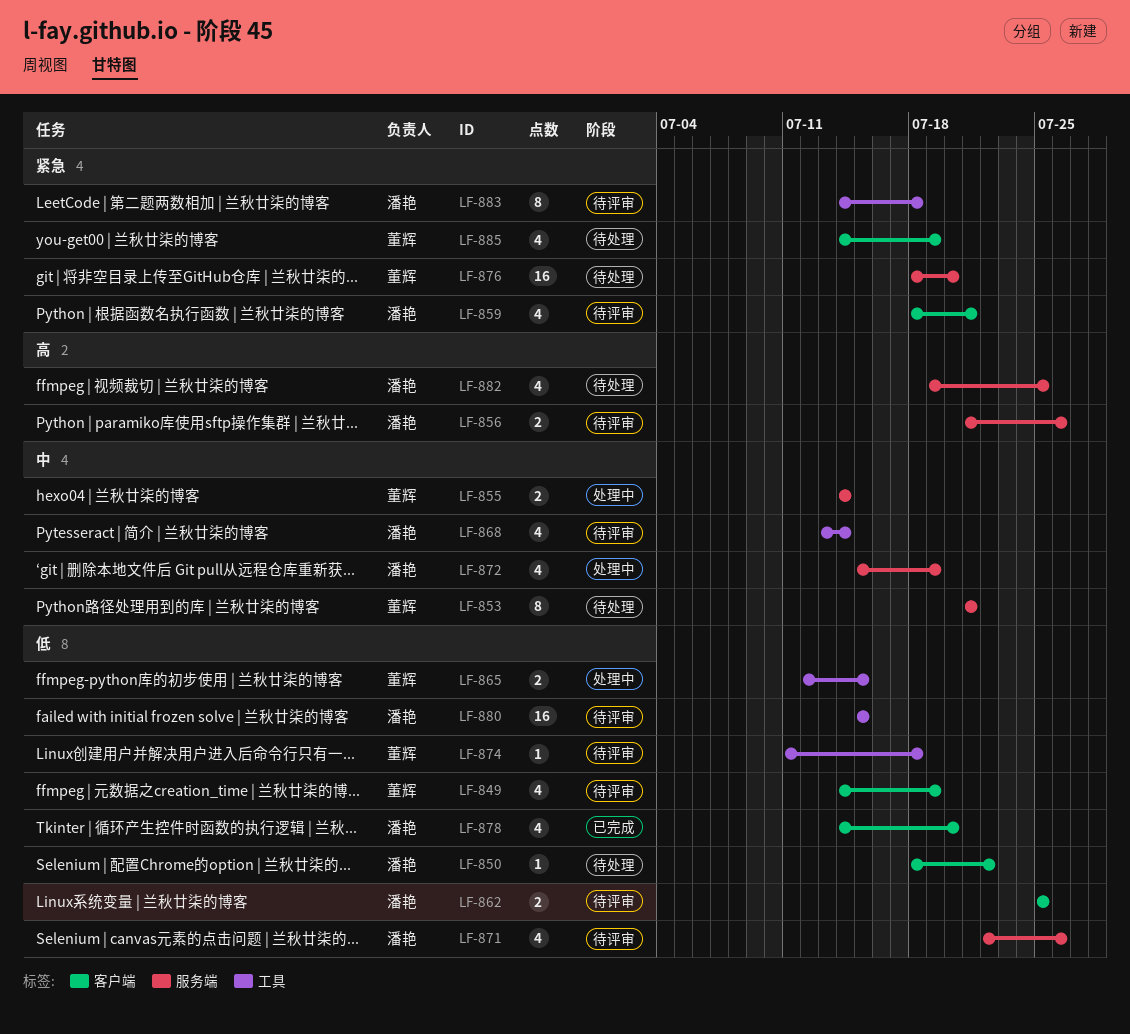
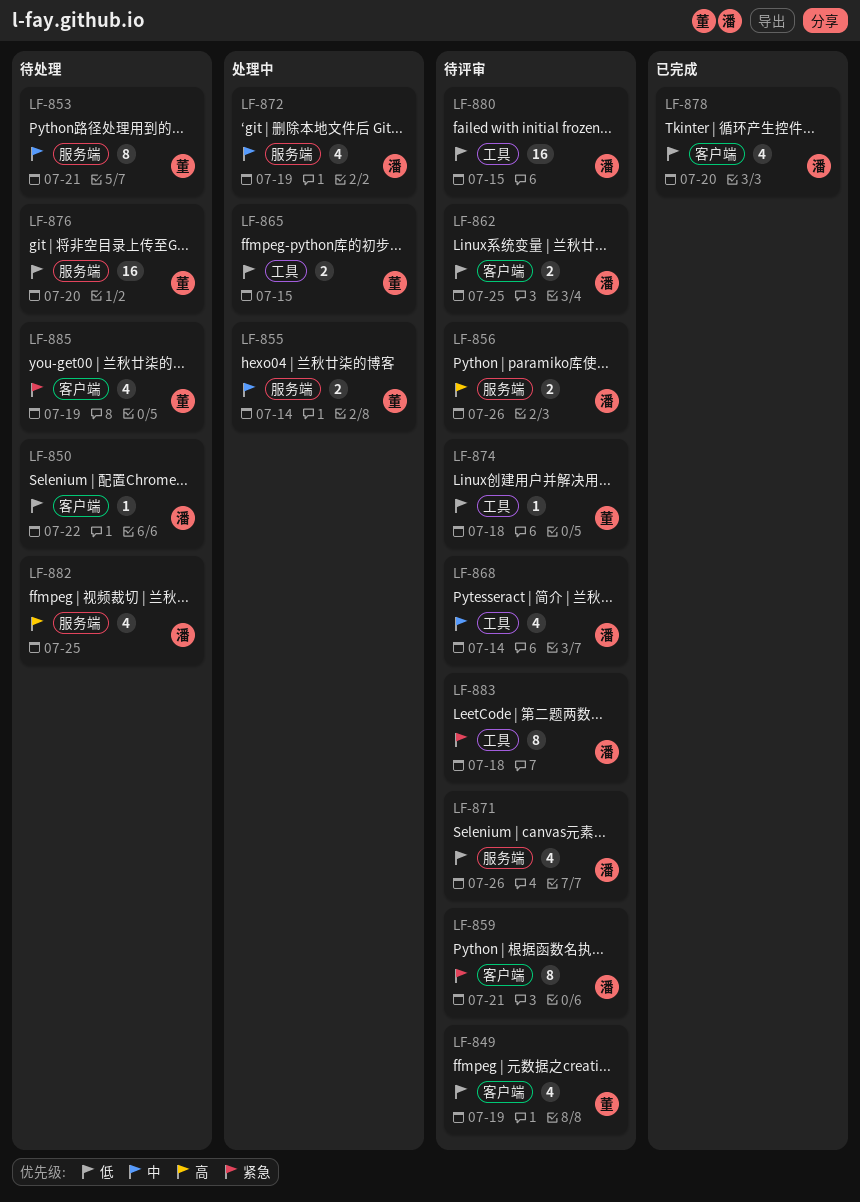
LF-859, estimate: 4 -> 8
LF-876, priority: 紧急 -> 低

